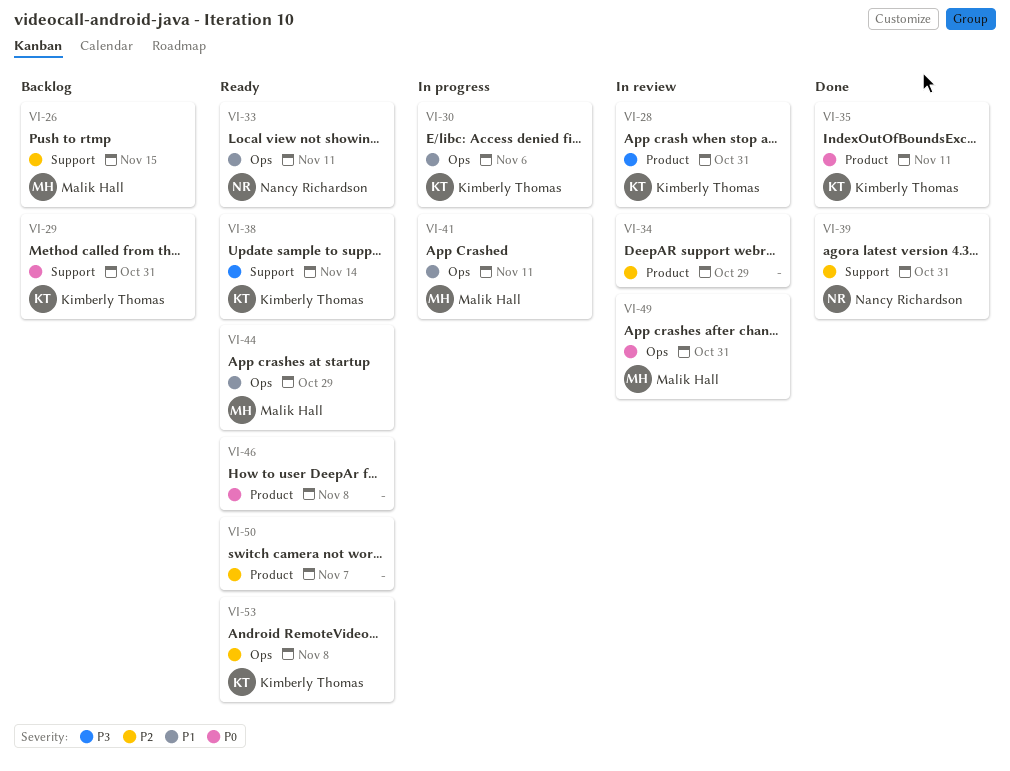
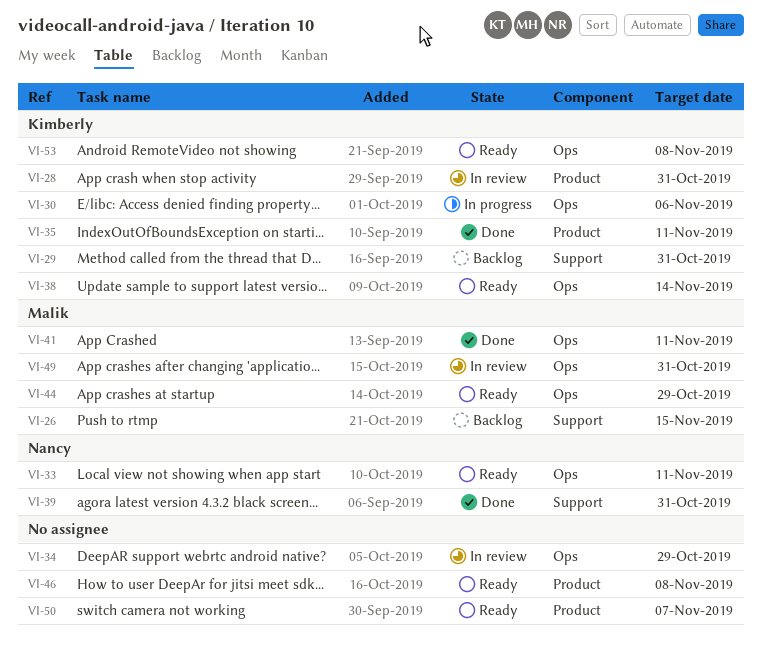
VI-34, label: Product -> Ops
VI-38, label: Support -> Ops
VI-41, status: In progress -> Done

